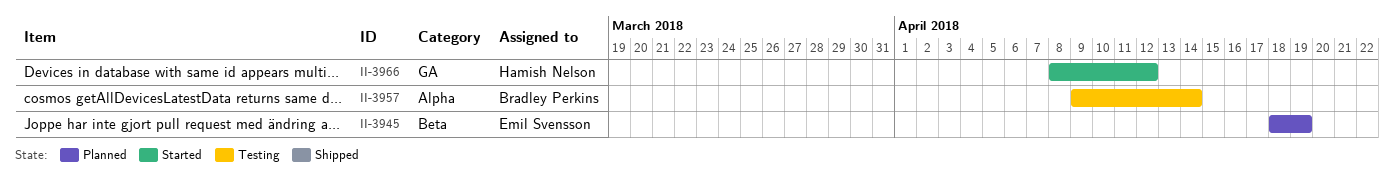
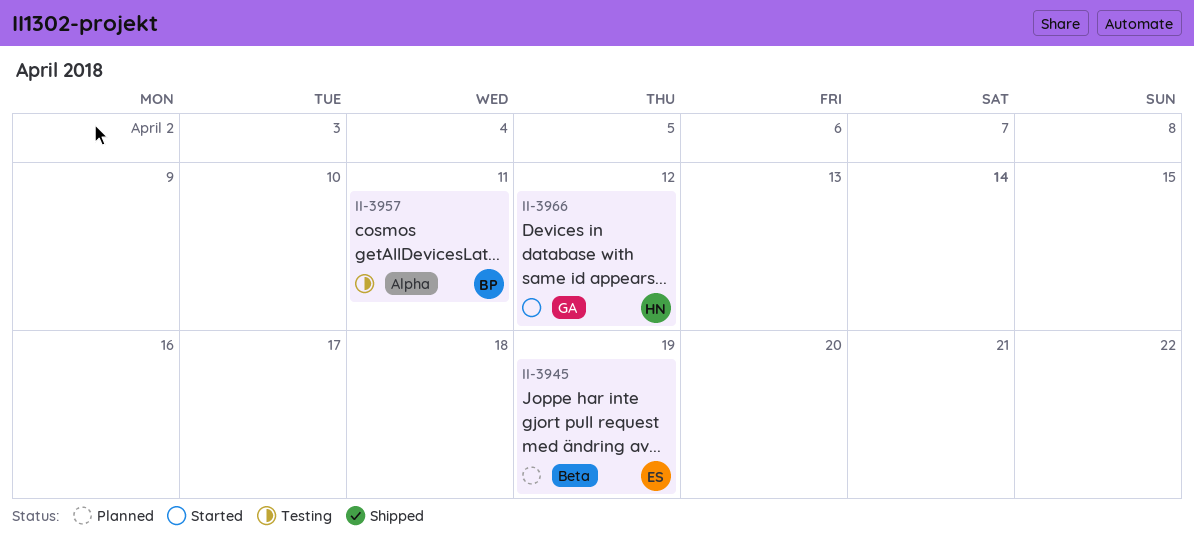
II-3957, due: Apr 14 -> Apr 11

